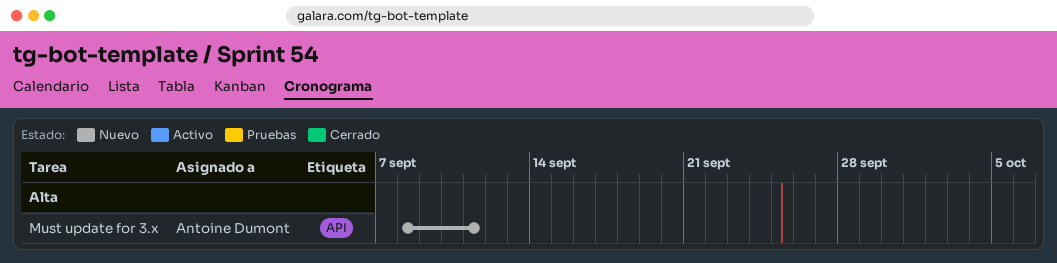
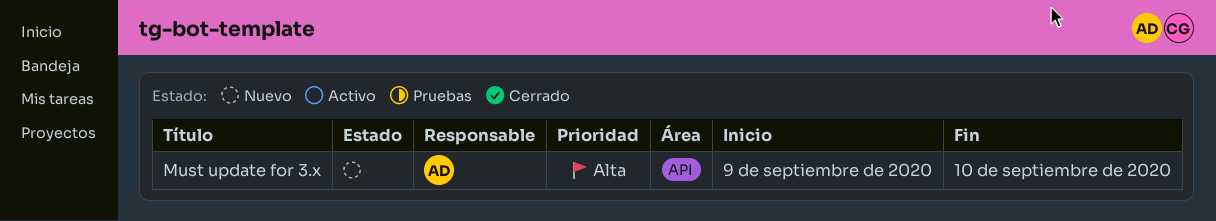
Must update for 3.x, start: Sep 8 -> Sep 9
Must update for 3.x, due: Sep 11 -> Sep 10

